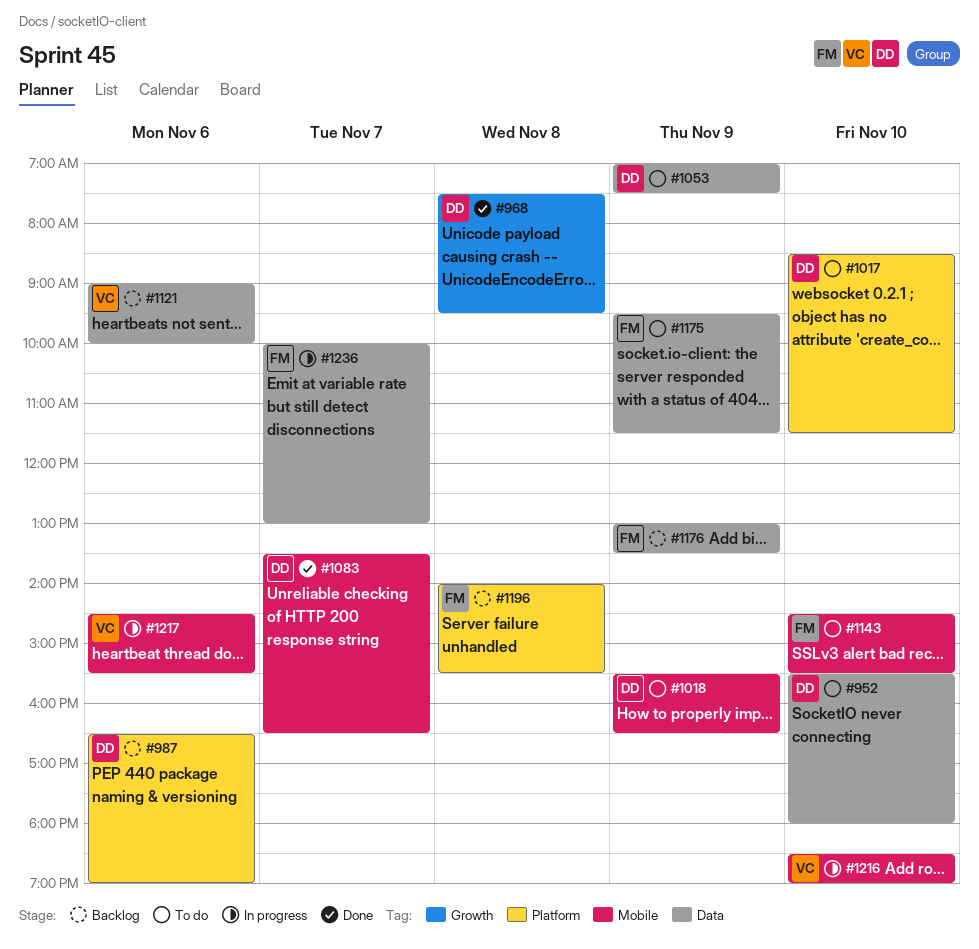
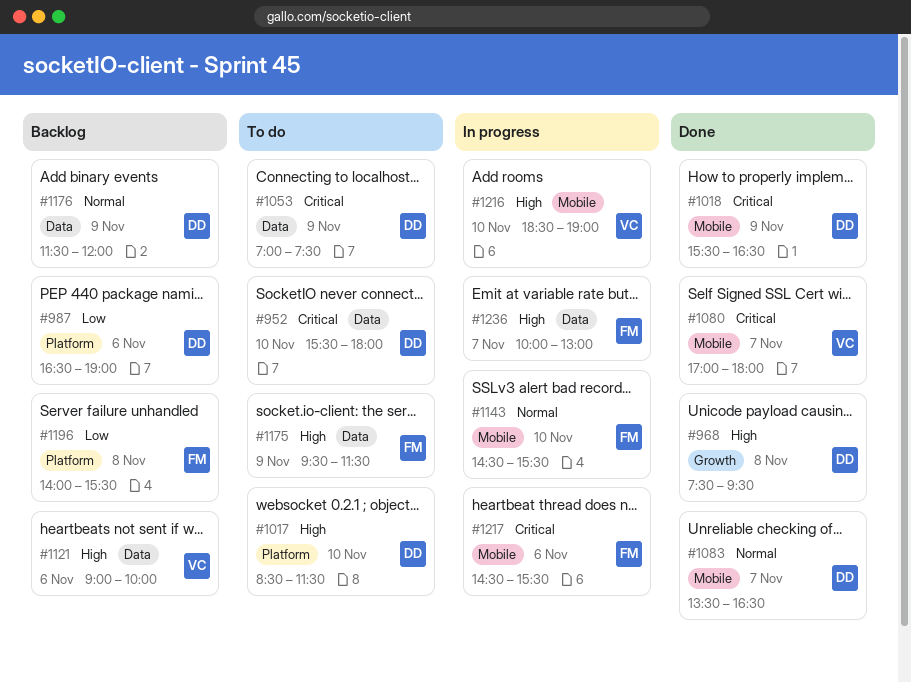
#1018, status: To do -> Done
#1080: none -> present
#1143, status: To do -> In progress
#1176, owner: FM -> DD
#1176, begins: 13:00 -> 11:30
#1176, ends: 13:30 -> 12:00
#1217, owner: VC -> FM

